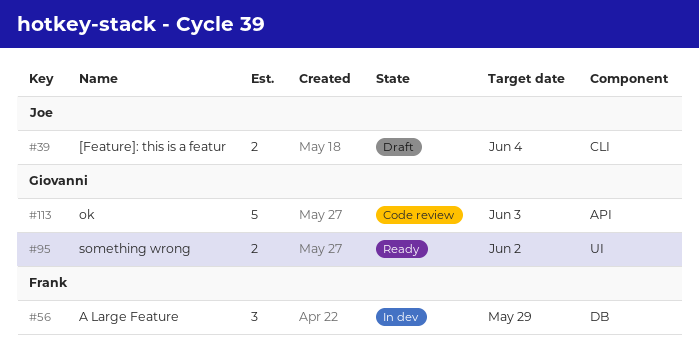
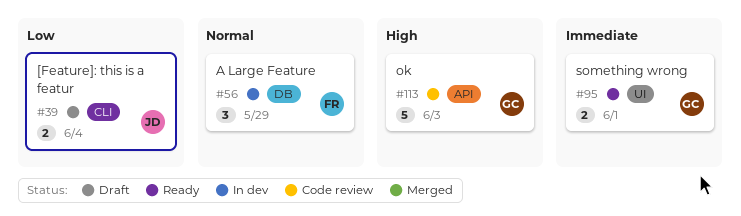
#95, due: Jun 2 -> Jun 1

